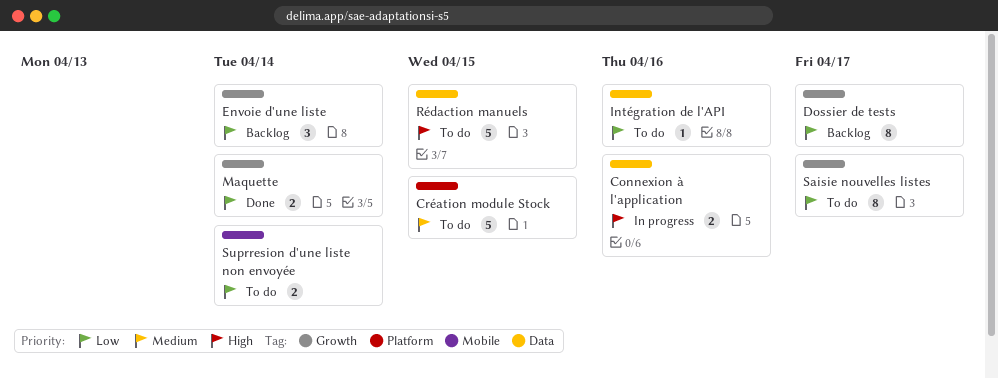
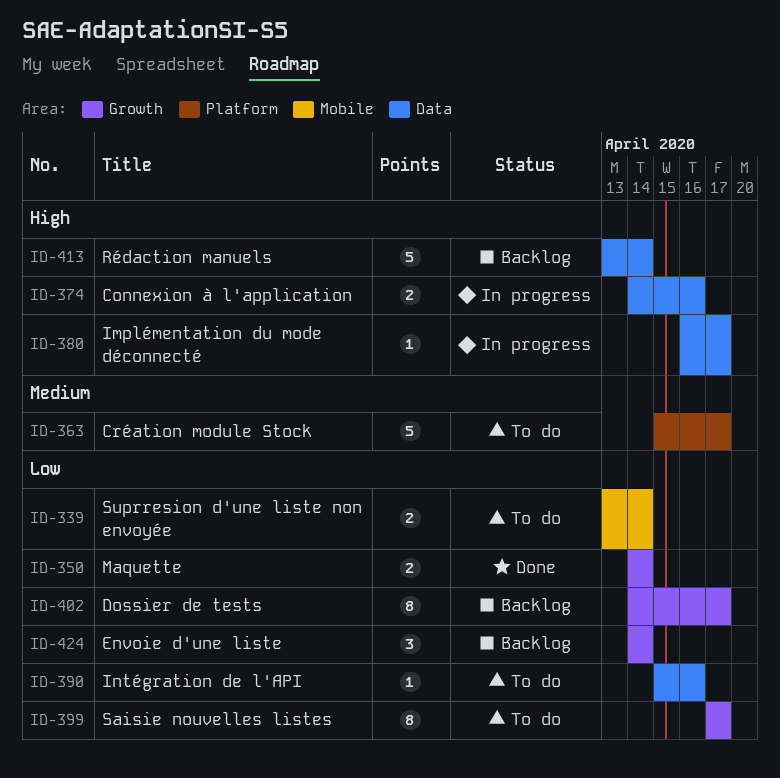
Création module Stock, due: Apr 15 -> Apr 17
Implémentation du mode déconnecté: none -> present
Rédaction manuels, status: To do -> Backlog
Rédaction manuels, due: Apr 15 -> Apr 14

